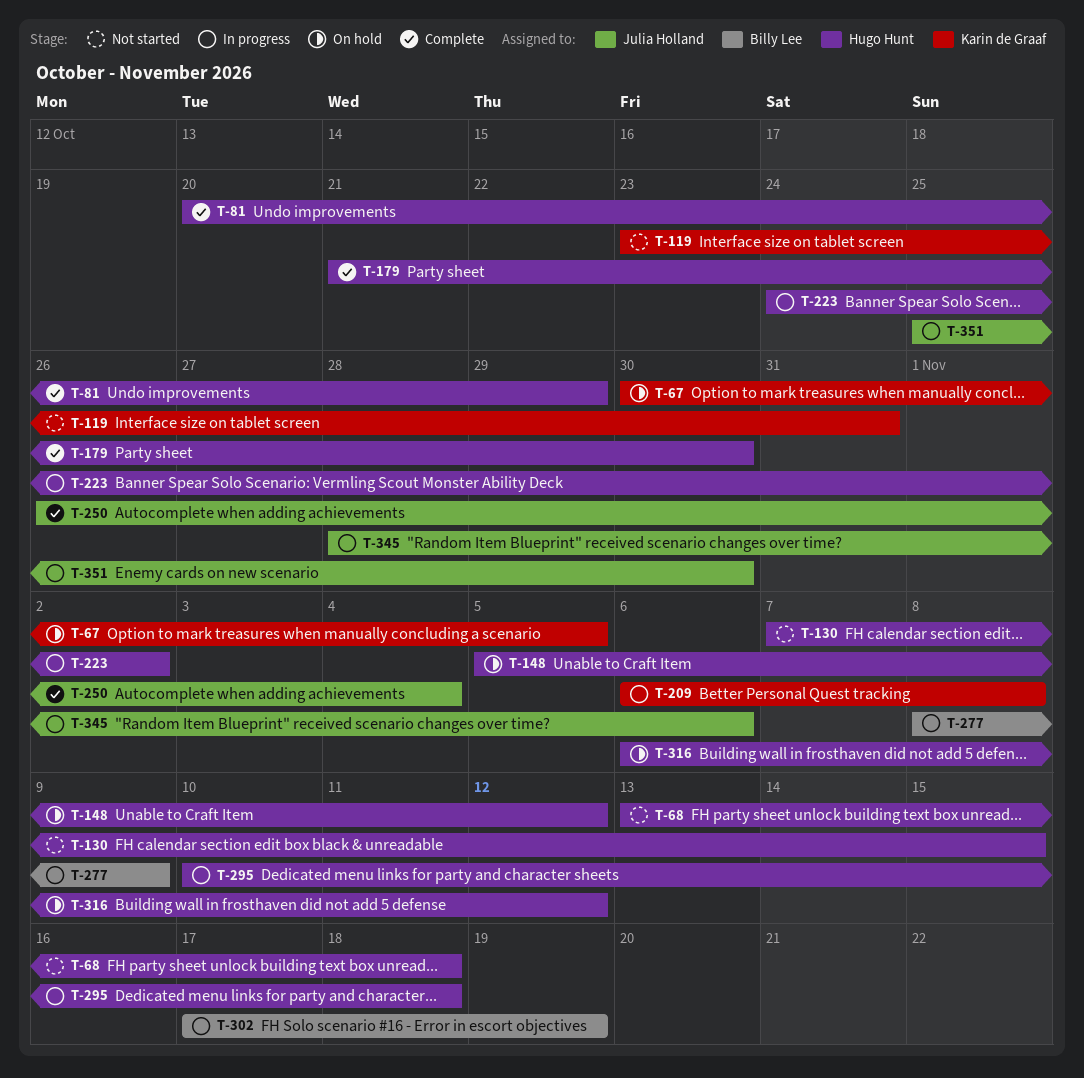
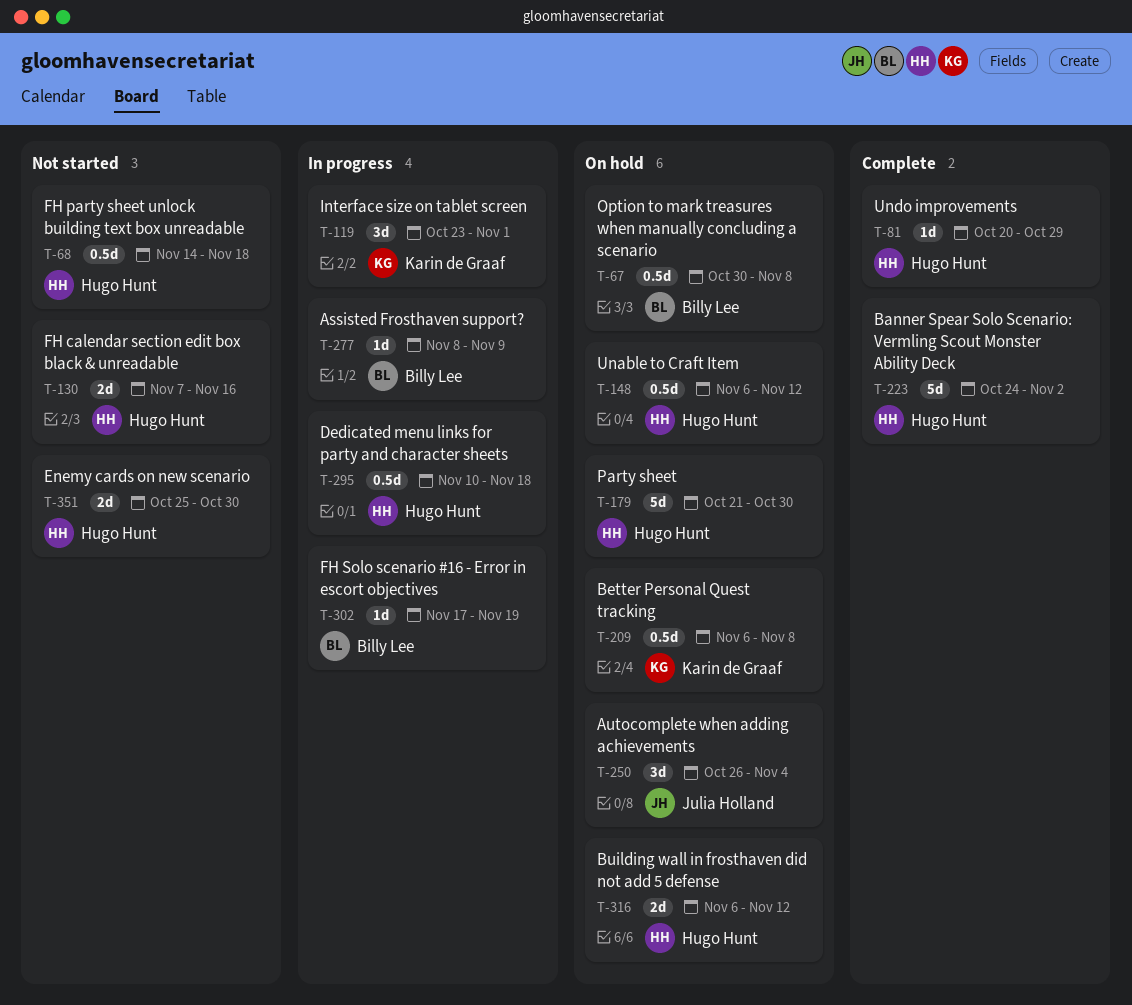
T-67, owner: Karin de Graaf -> Billy Lee
T-67, due: Nov 5 -> Nov 8
T-68, start: Nov 13 -> Nov 14
T-119, status: Not started -> In progress
T-119, due: Oct 31 -> Nov 1
T-130, due: Nov 15 -> Nov 16
T-148, start: Nov 5 -> Nov 6
T-179, status: Complete -> On hold
T-209, status: In progress -> On hold
T-223, status: In progress -> Complete
T-250, status: Complete -> On hold
T-345: present -> none
T-351, status: In progress -> Not started
T-351, owner: Julia Holland -> Hugo Hunt

